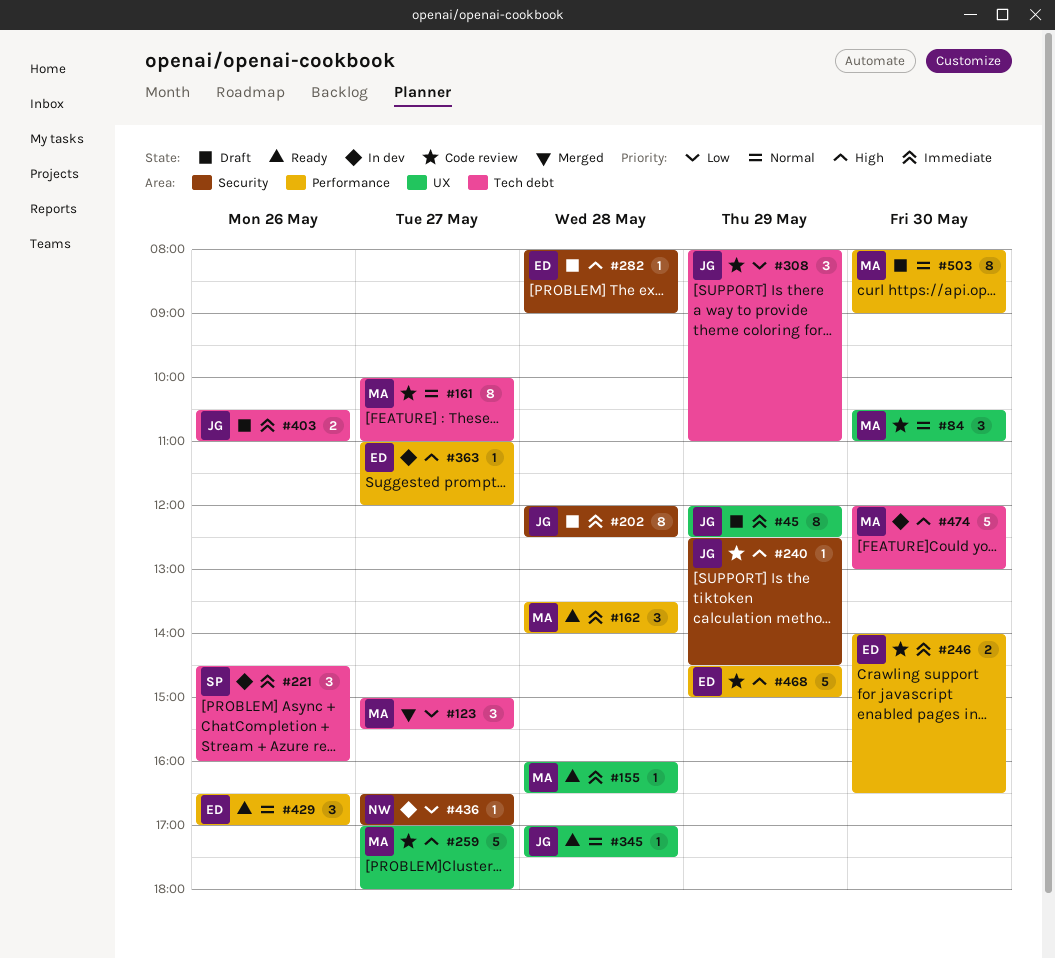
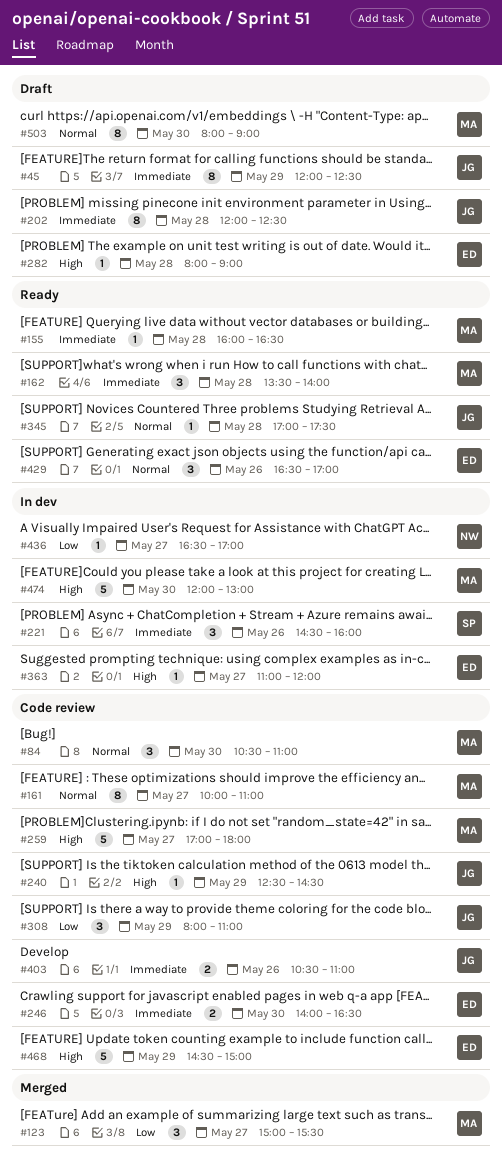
#403, status: Draft -> Code review

